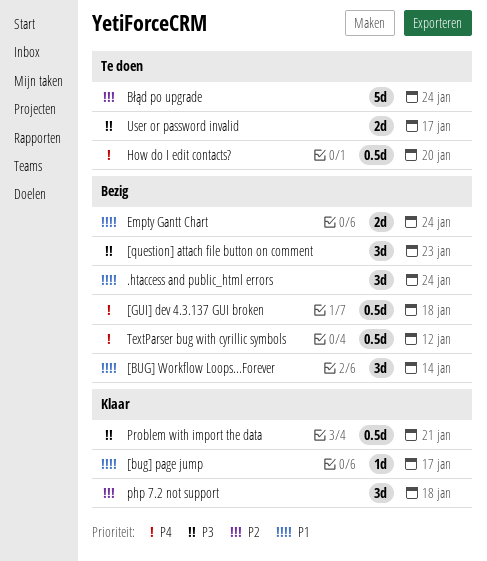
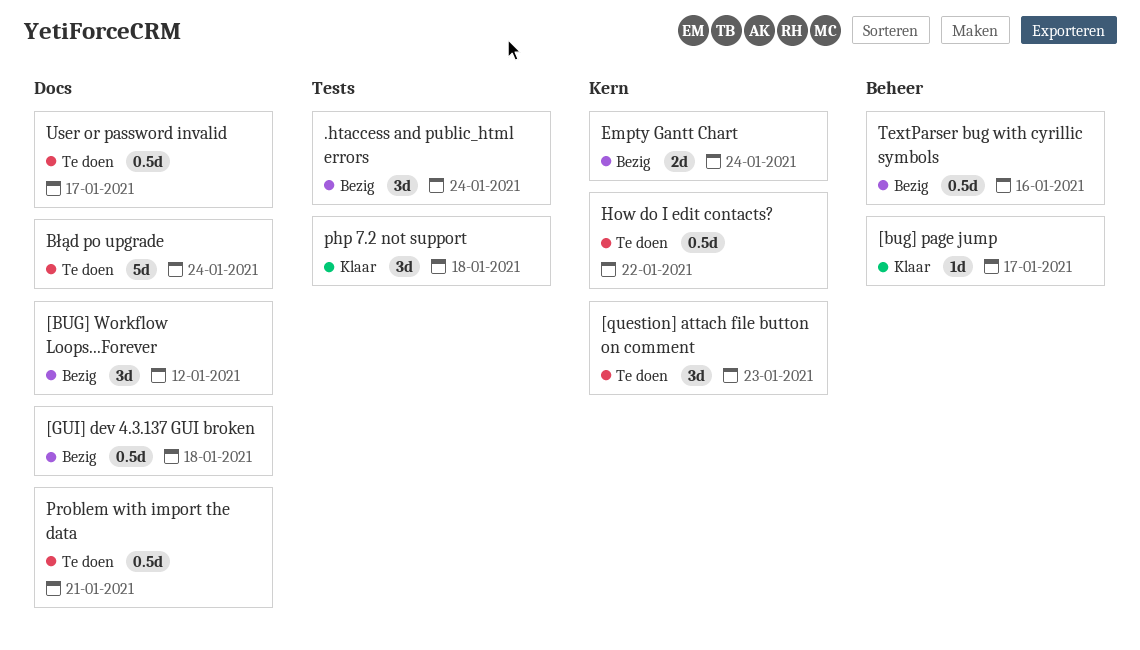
[BUG] Workflow Loops...Forever, due: Jan 14 -> Jan 12
[question] attach file button on comment, status: Bezig -> Te doen
How do I edit contacts?, due: Jan 20 -> Jan 22
Problem with import the data, status: Klaar -> Te doen
TextParser bug with cyrillic symbols, due: Jan 12 -> Jan 16
User or password invalid, estimate: 2d -> 0.5d

